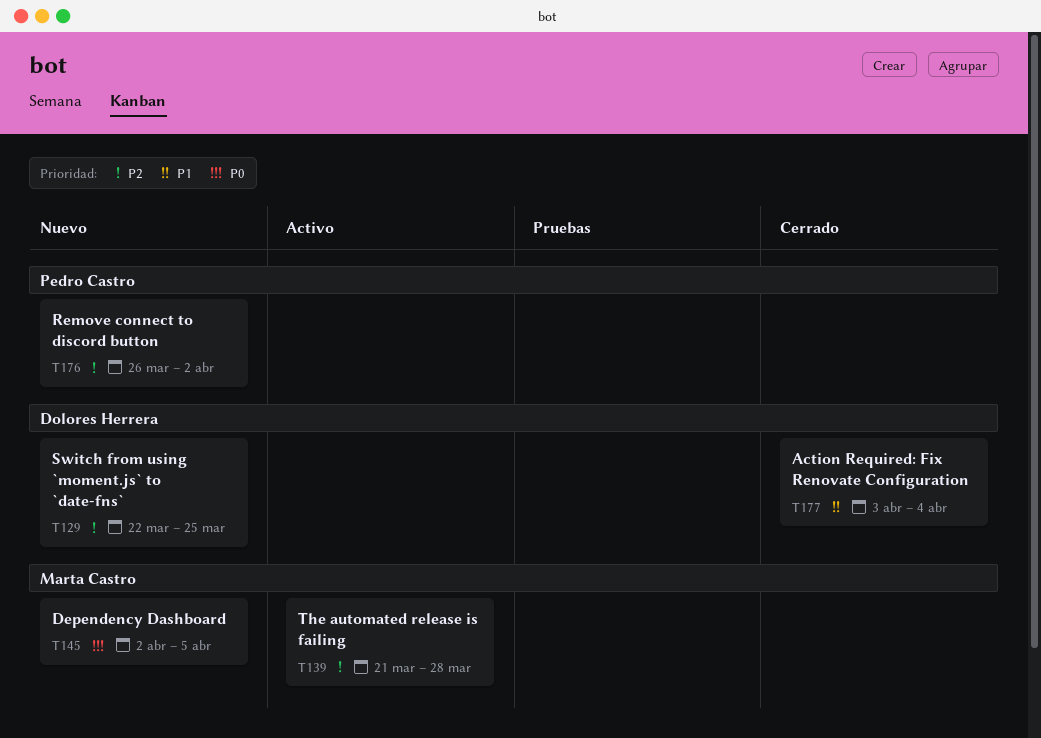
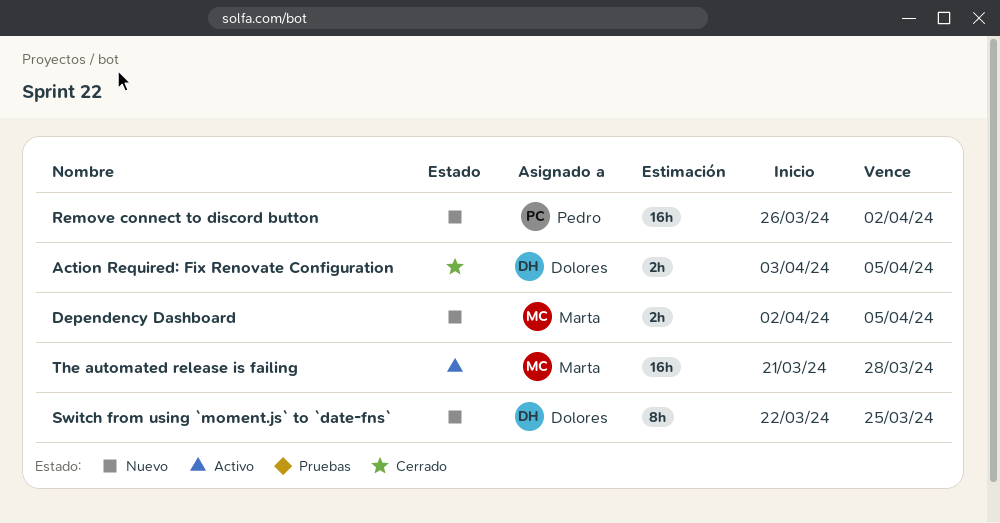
Action Required: Fix Renovate Configuration, due: Apr 4 -> Apr 5

